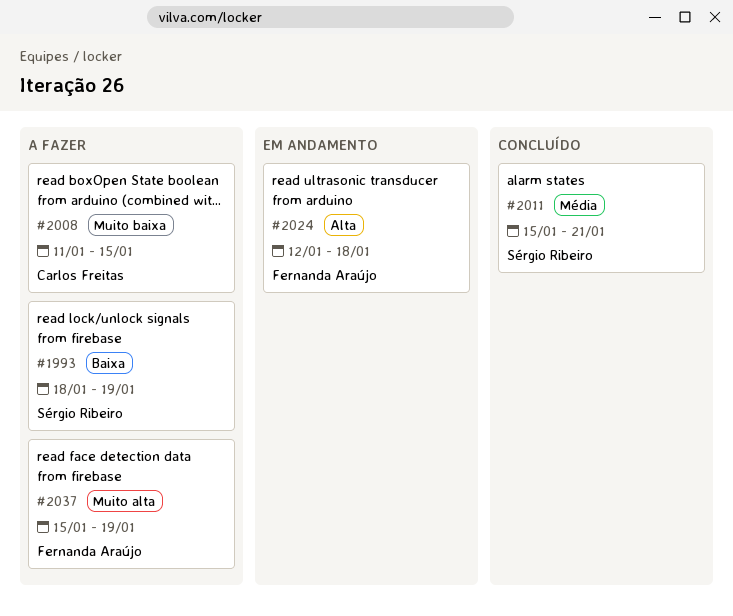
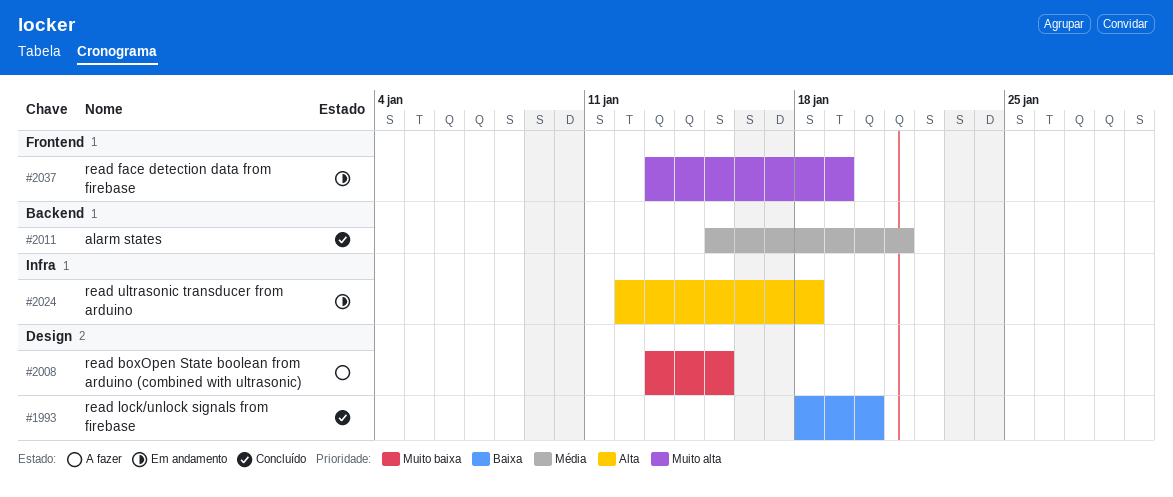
#1993, status: A fazer -> Concluído
#1993, due: Jan 19 -> Jan 20
#2008, start: Jan 11 -> Jan 13
#2037, status: A fazer -> Em andamento
#2037, start: Jan 15 -> Jan 13

